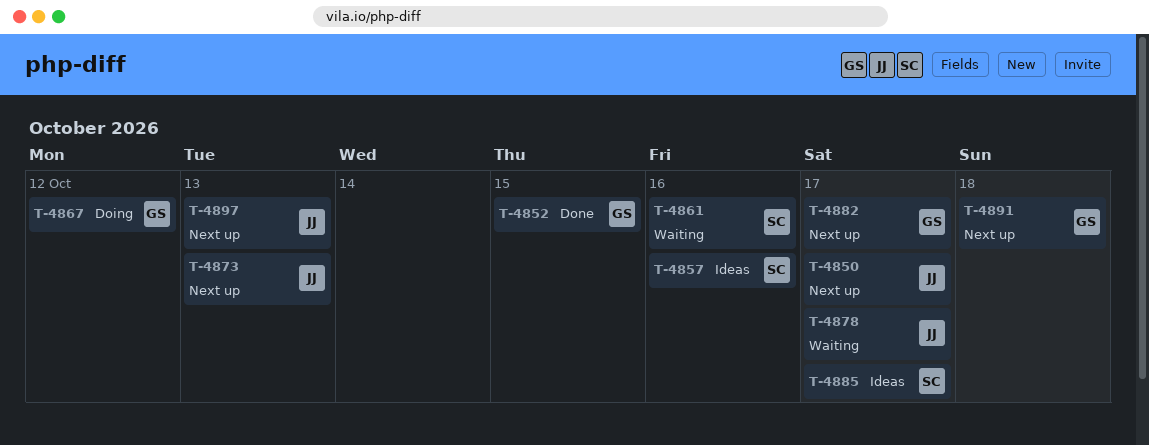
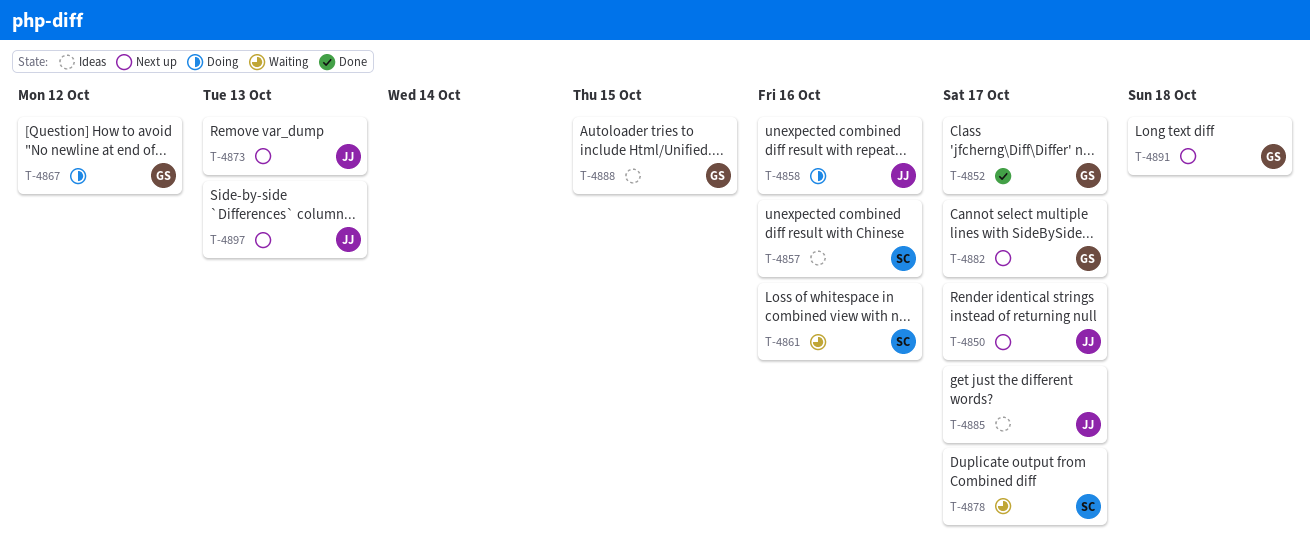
T-4852, due: Oct 15 -> Oct 17
T-4858: none -> present
T-4878, owner: JJ -> SC
T-4885, owner: SC -> JJ
T-4888: none -> present

